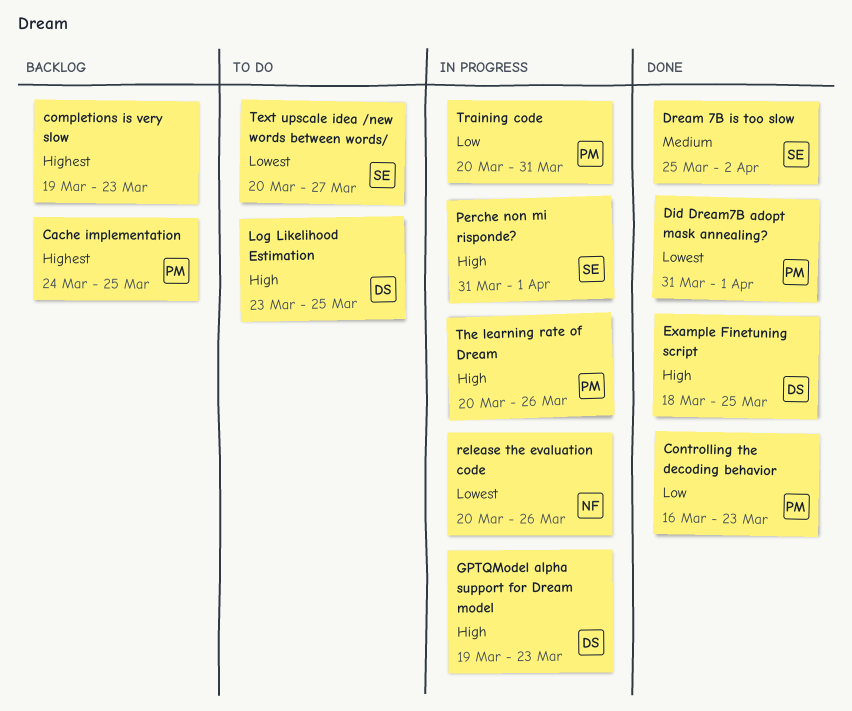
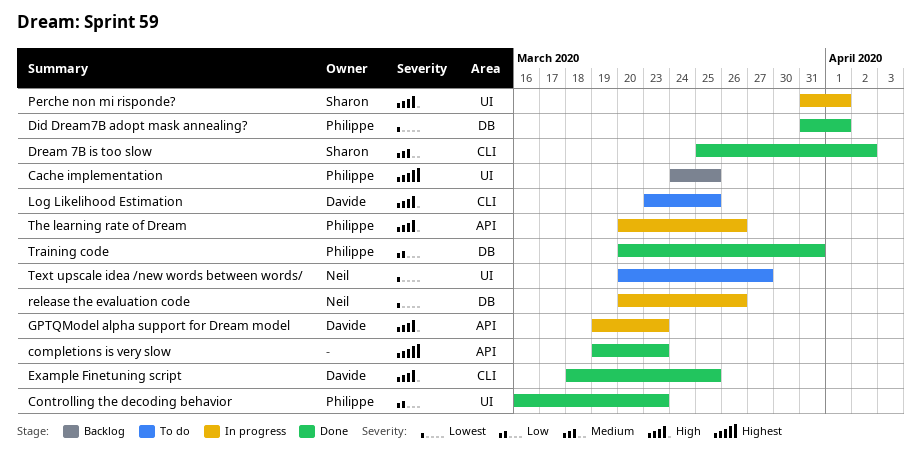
completions is very slow, status: Backlog -> Done
Text upscale idea /new words between words/, owner: Sharon -> Neil
Training code, status: In progress -> Done

